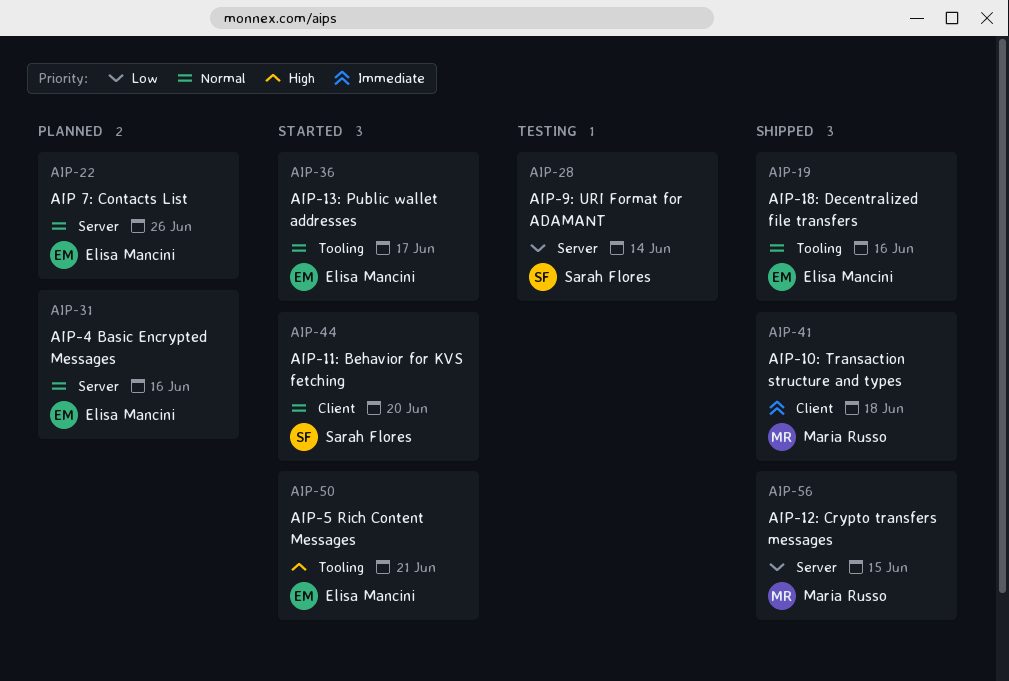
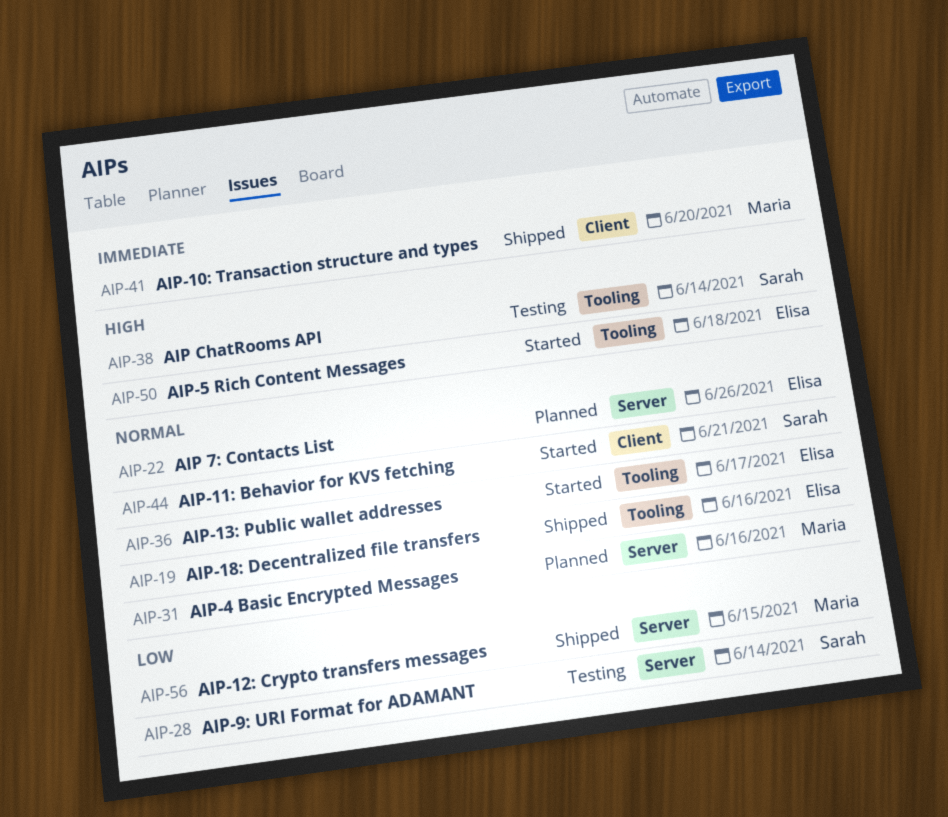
AIP-31, owner: Elisa Mancini -> Maria Russo
AIP-38: none -> present
AIP-41, due: Jun 18 -> Jun 20
AIP-44, due: Jun 20 -> Jun 21
AIP-50, due: Jun 21 -> Jun 18

